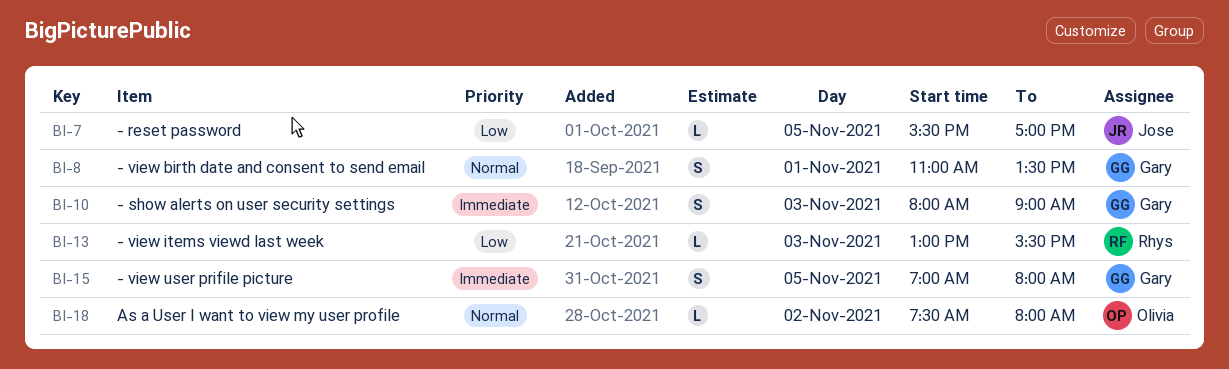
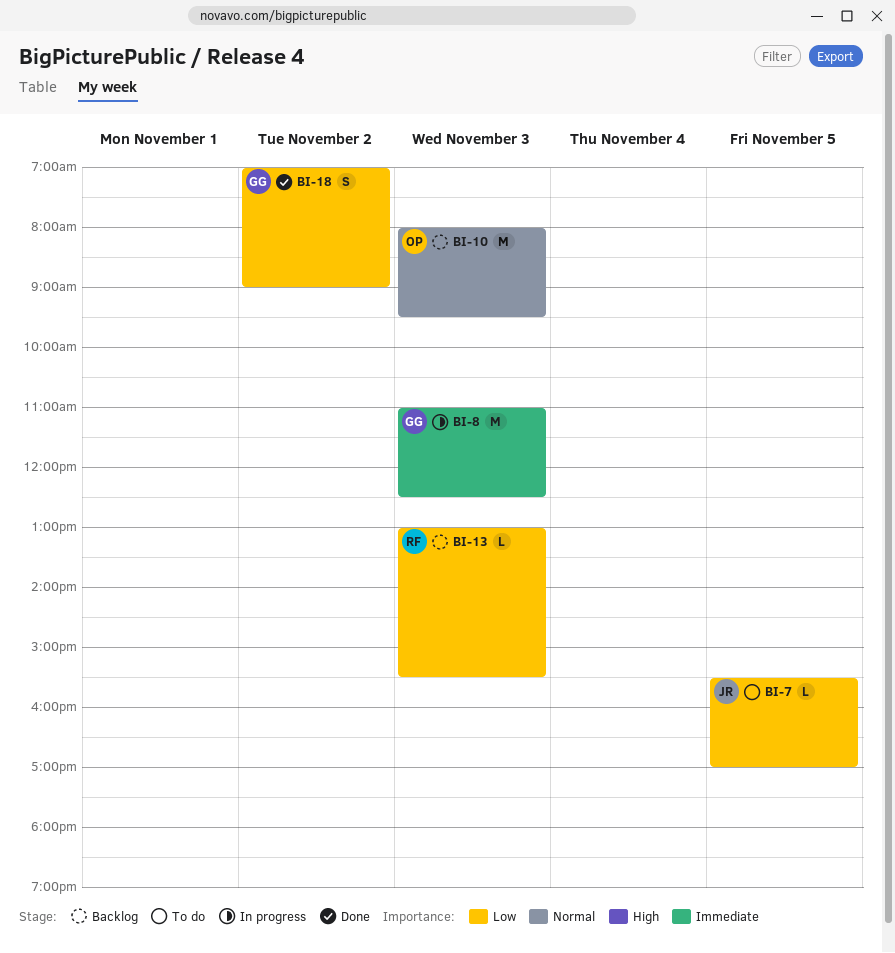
BI-8, priority: Normal -> Immediate
BI-8, estimate: S -> M
BI-8, day: Nov 1 -> Nov 3
BI-8, ends: 13:30 -> 12:30
BI-10, owner: Gary -> Olivia
BI-10, priority: Immediate -> Normal
BI-10, estimate: S -> M
BI-10, ends: 09:00 -> 09:30
BI-15: present -> none
BI-18, owner: Olivia -> Gary
BI-18, priority: Normal -> Low
BI-18, estimate: L -> S
BI-18, begins: 07:30 -> 07:00
BI-18, ends: 08:00 -> 09:00

